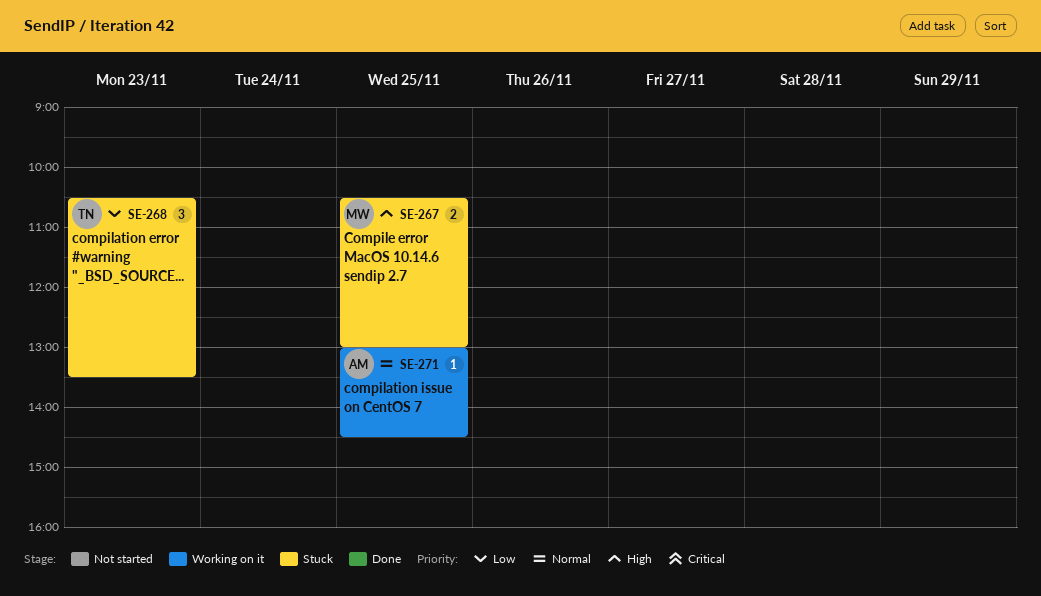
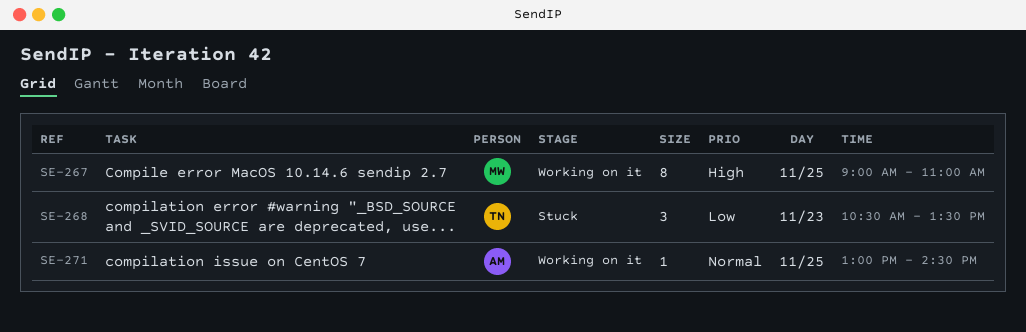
SE-267, status: Stuck -> Working on it
SE-267, estimate: 2 -> 8
SE-267, begins: 10:30 -> 09:00
SE-267, ends: 13:00 -> 11:00

